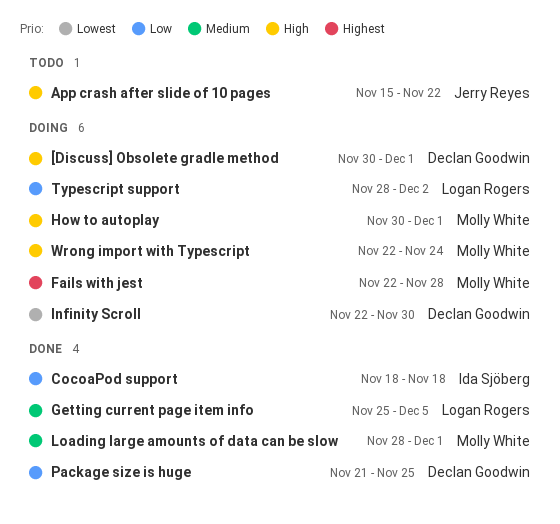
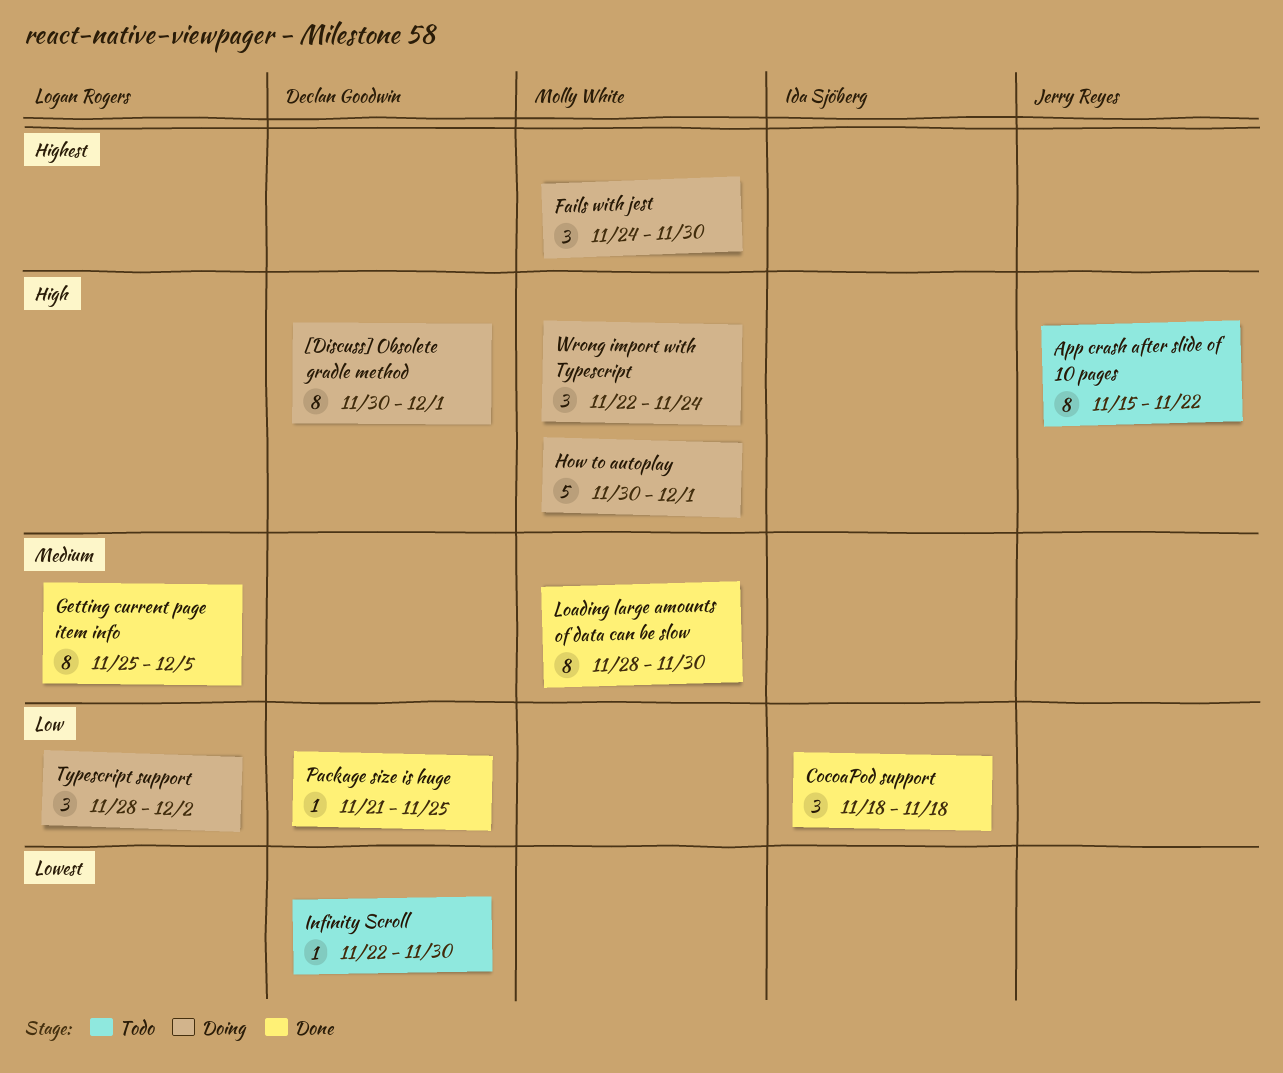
Fails with jest, start: Nov 22 -> Nov 24
Fails with jest, due: Nov 28 -> Nov 30
Infinity Scroll, status: Doing -> Todo
Loading large amounts of data can be slow, due: Dec 1 -> Nov 30

